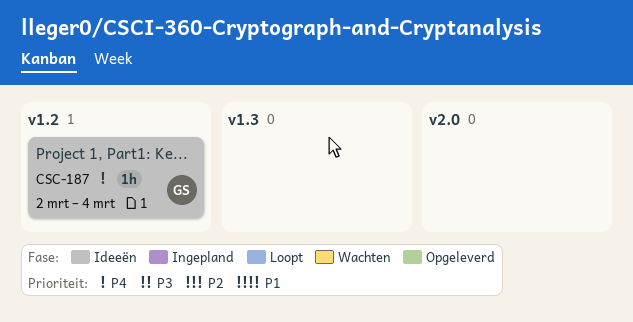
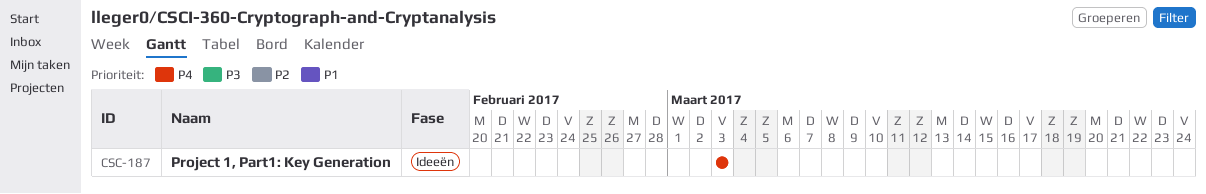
CSC-187, start: Mar 2 -> Mar 3
CSC-187, due: Mar 4 -> Mar 3

